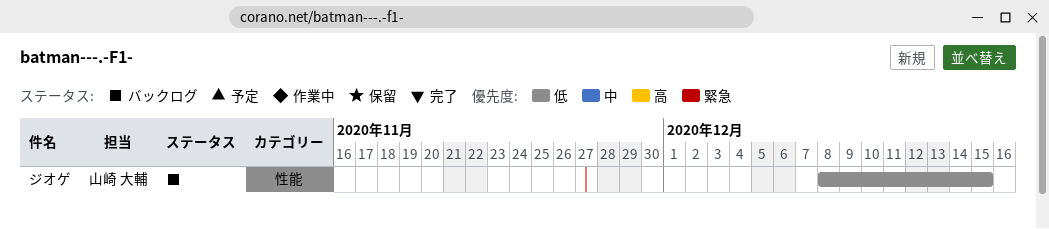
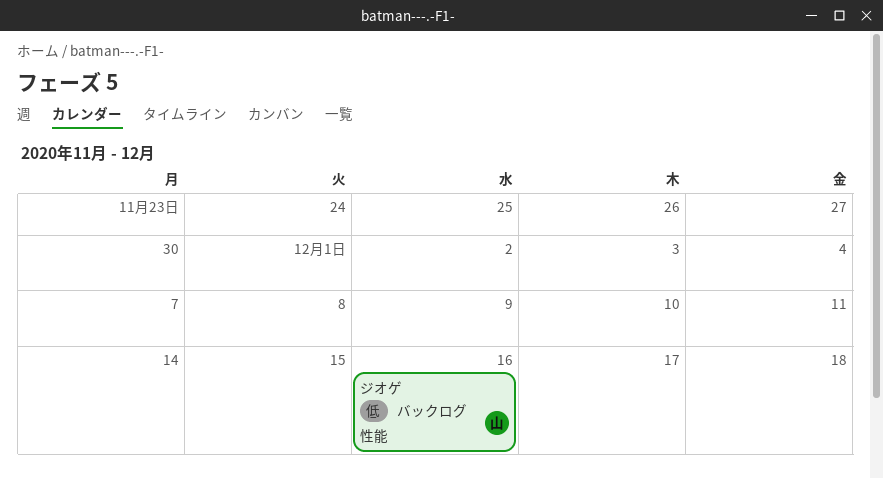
ジオゲ, due: Dec 15 -> Dec 16

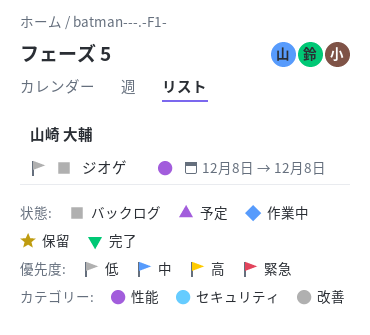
ジオゲ, due: Dec 16 -> Dec 8

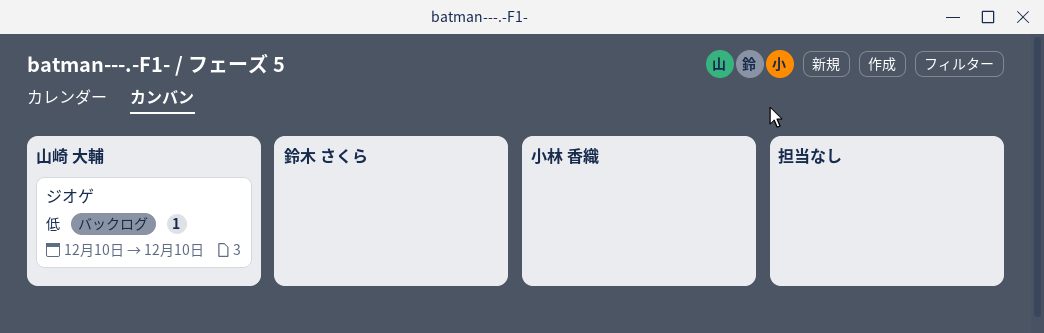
ジオゲ, start: Dec 8 -> Dec 10
ジオゲ, due: Dec 8 -> Dec 10

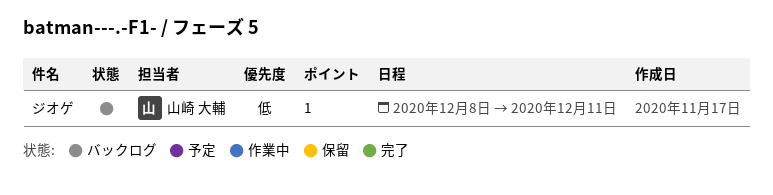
ジオゲ, start: Dec 10 -> Dec 8
ジオゲ, due: Dec 10 -> Dec 11

